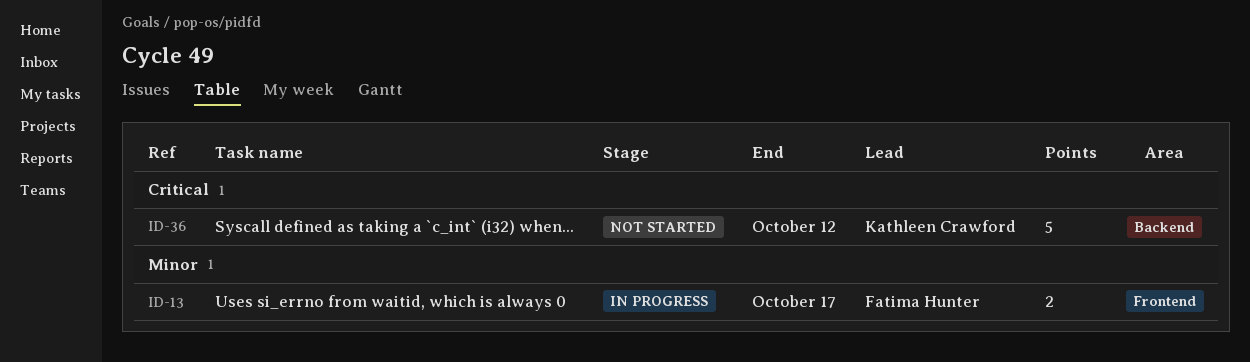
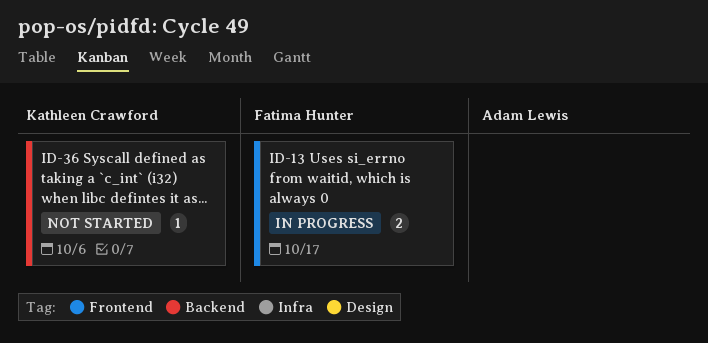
ID-36, estimate: 5 -> 1
ID-36, due: Oct 12 -> Oct 6

